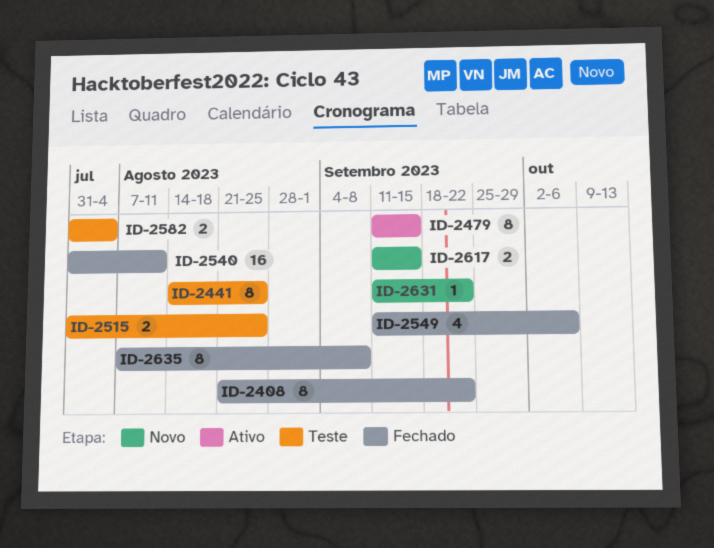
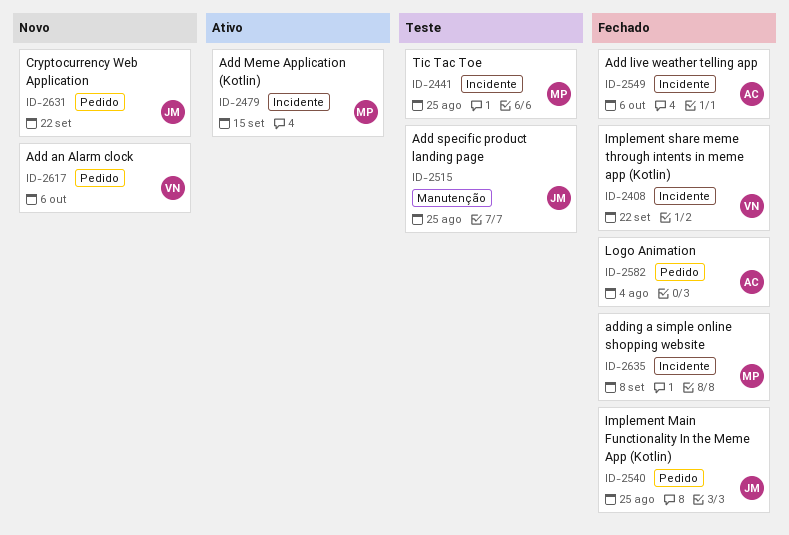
ID-2540, due: Aug 11 -> Aug 25
ID-2582, status: Teste -> Fechado
ID-2617, due: Sep 15 -> Oct 6

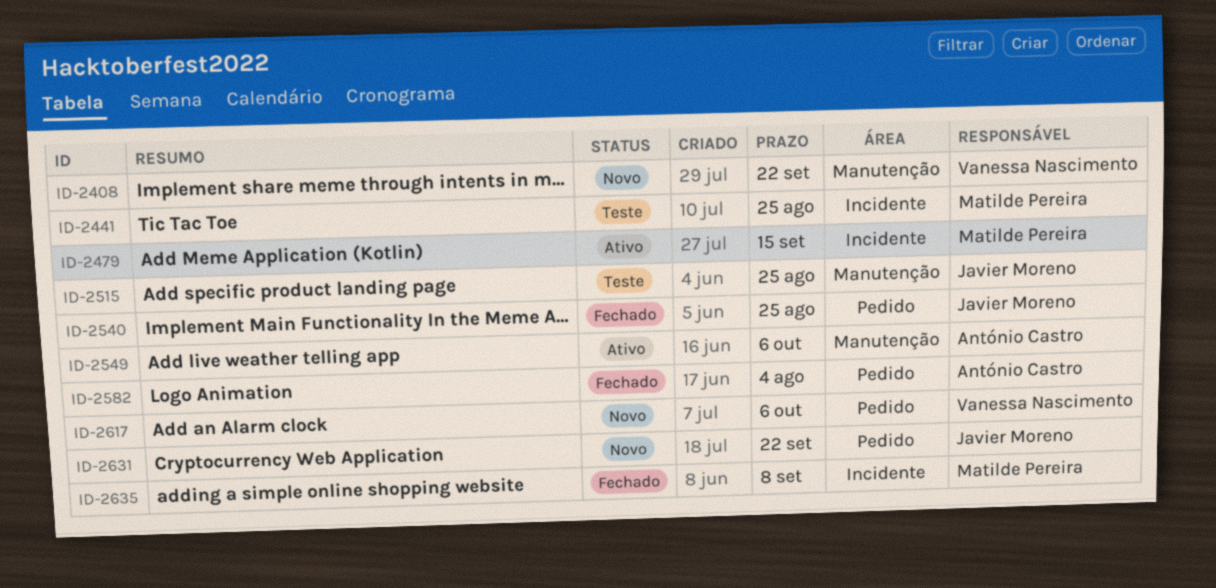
ID-2408, status: Fechado -> Novo
ID-2408, label: Incidente -> Manutenção
ID-2549, status: Fechado -> Ativo
ID-2549, label: Incidente -> Manutenção

